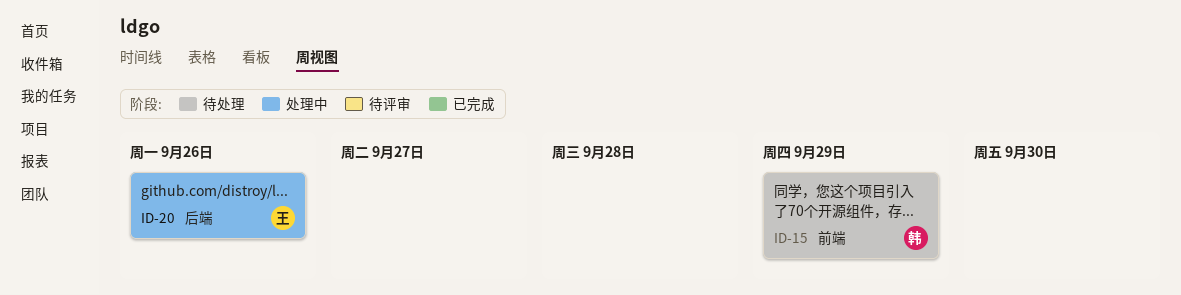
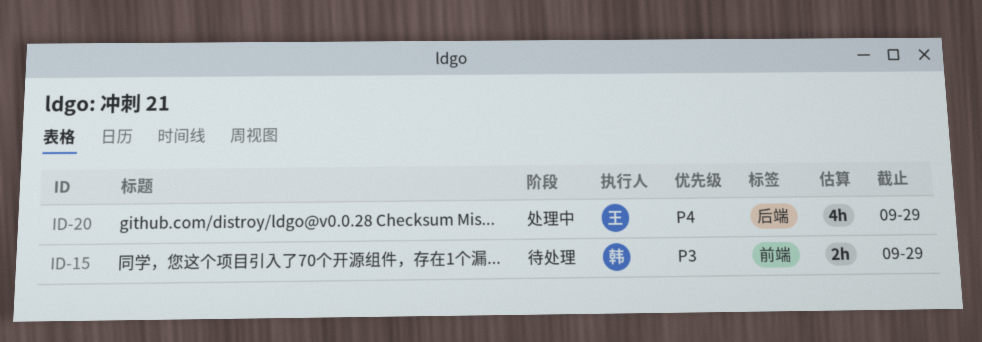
ID-20, due: Sep 26 -> Sep 29

